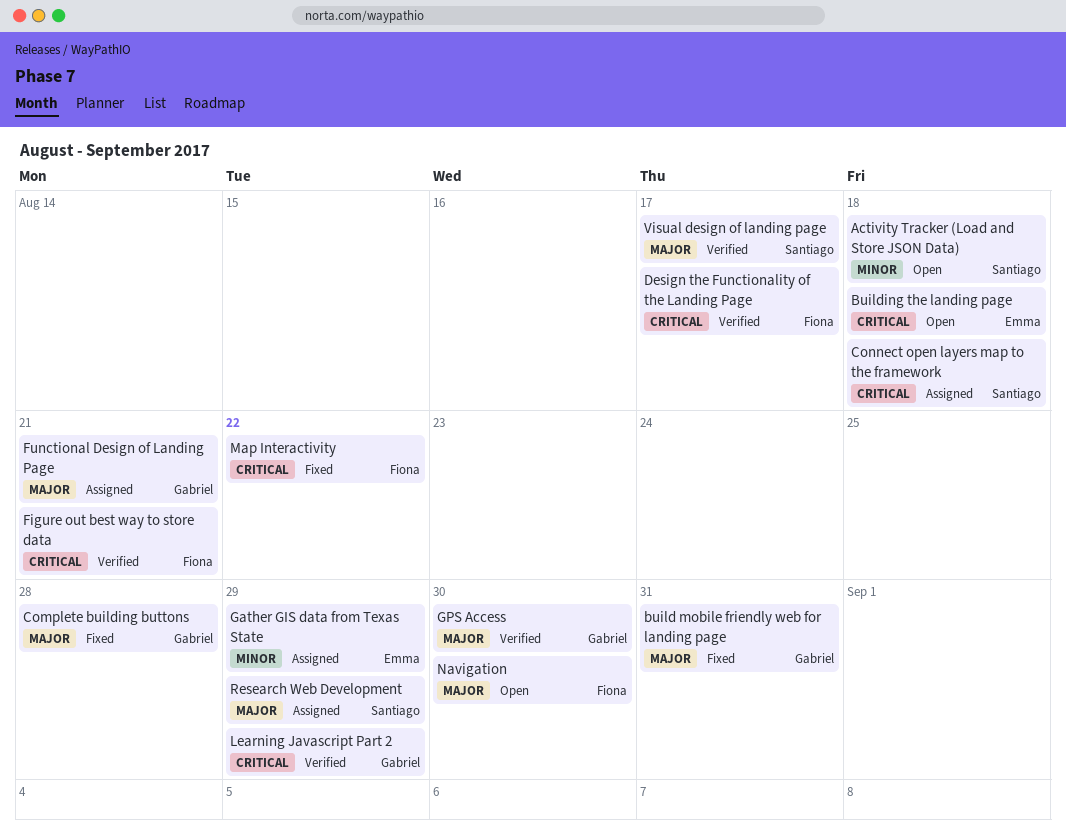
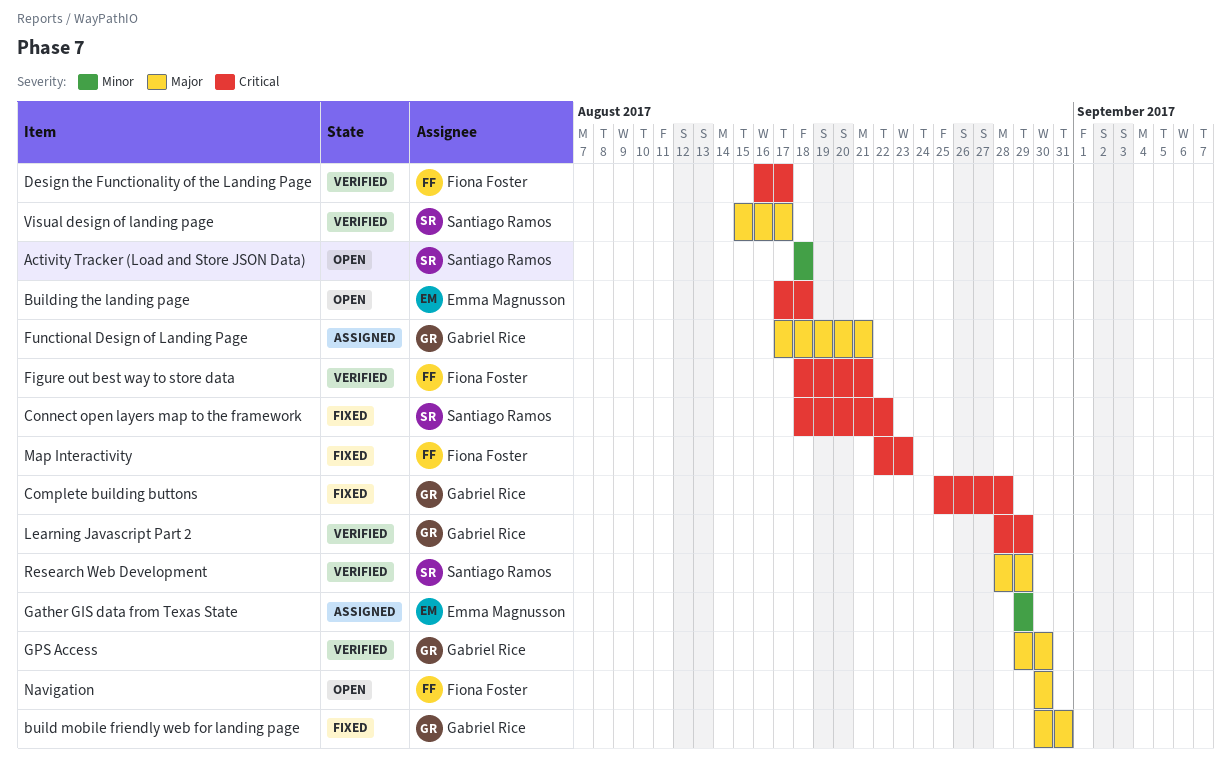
Complete building buttons, priority: Major -> Critical
Connect open layers map to the framework, status: Assigned -> Fixed
Connect open layers map to the framework, due: Aug 18 -> Aug 22
Map Interactivity, due: Aug 22 -> Aug 23
Research Web Development, status: Assigned -> Verified

